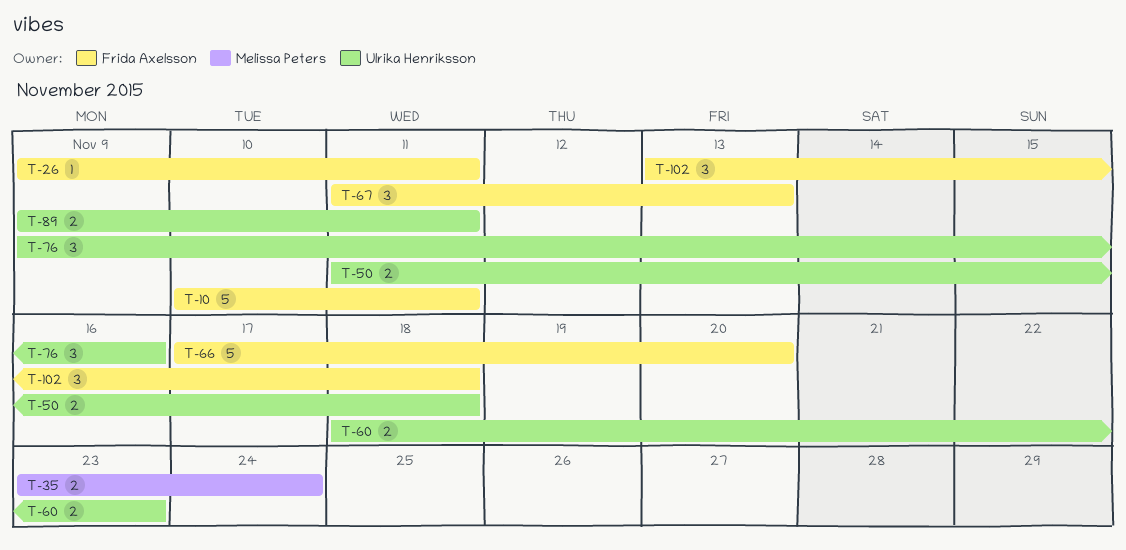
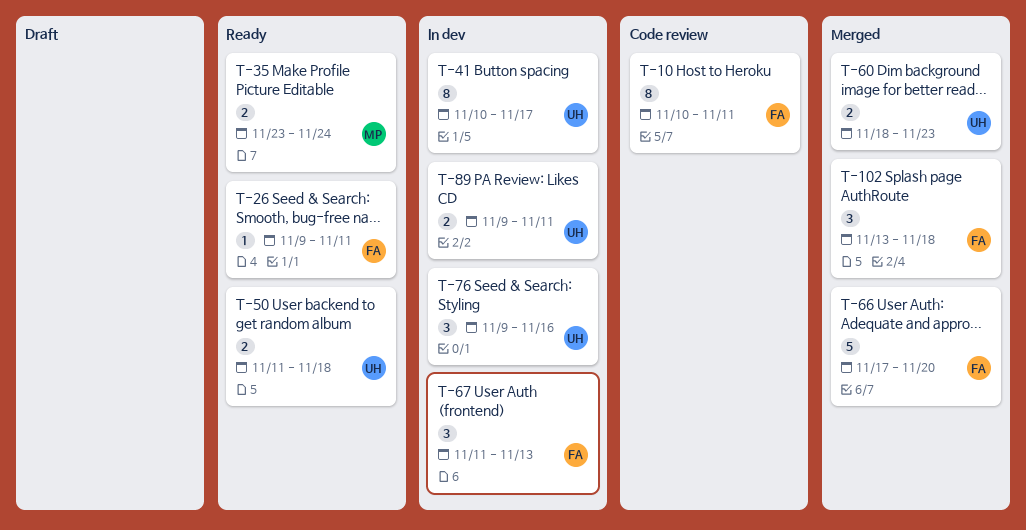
T-10, estimate: 5 -> 8
T-41: none -> present

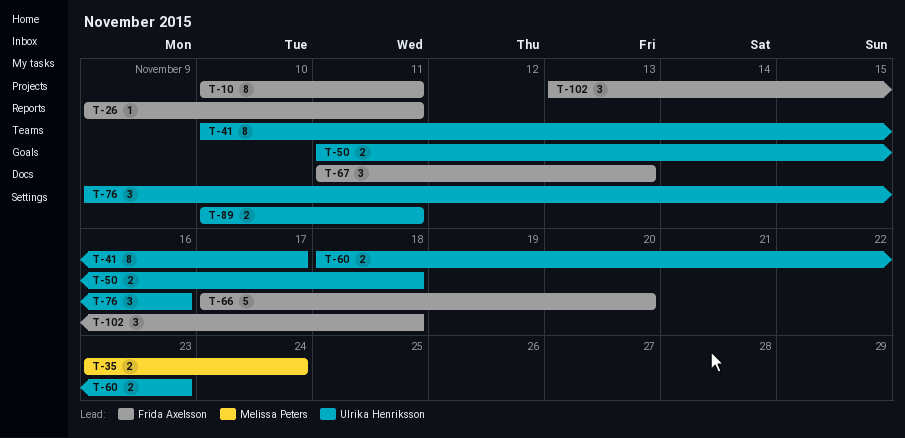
T-89, start: Nov 9 -> Nov 10

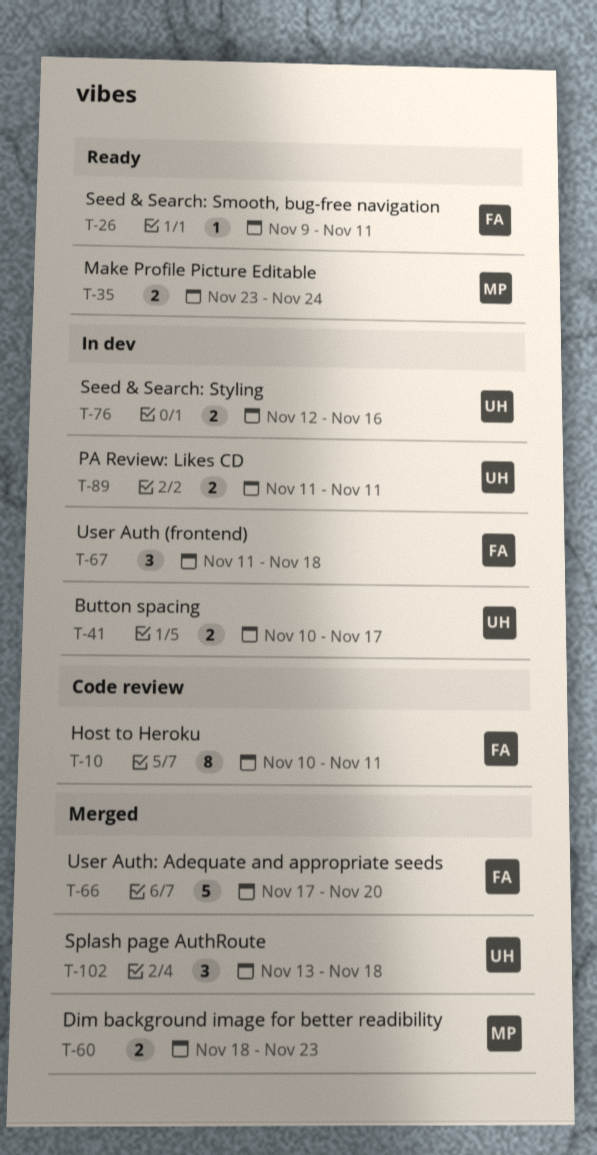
T-41, estimate: 8 -> 2
T-50: present -> none
T-60, owner: Ulrika Henriksson -> Melissa Peters
T-67, due: Nov 13 -> Nov 18
T-76, estimate: 3 -> 2
T-76, start: Nov 9 -> Nov 12
T-89, start: Nov 10 -> Nov 11
T-102, owner: Frida Axelsson -> Ulrika Henriksson

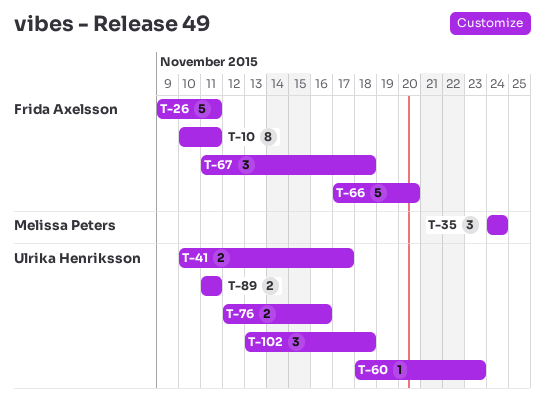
T-26, estimate: 1 -> 5
T-35, estimate: 2 -> 3
T-35, start: Nov 23 -> Nov 24
T-60, owner: Melissa Peters -> Ulrika Henriksson
T-60, estimate: 2 -> 1

